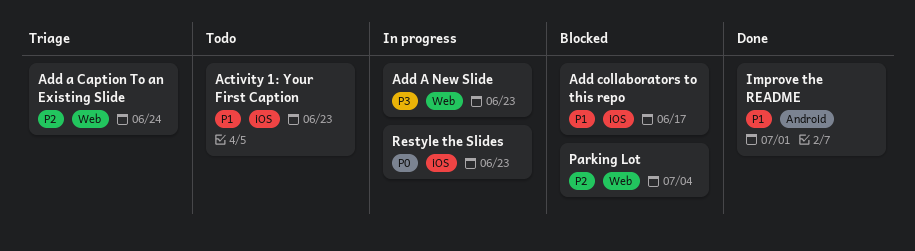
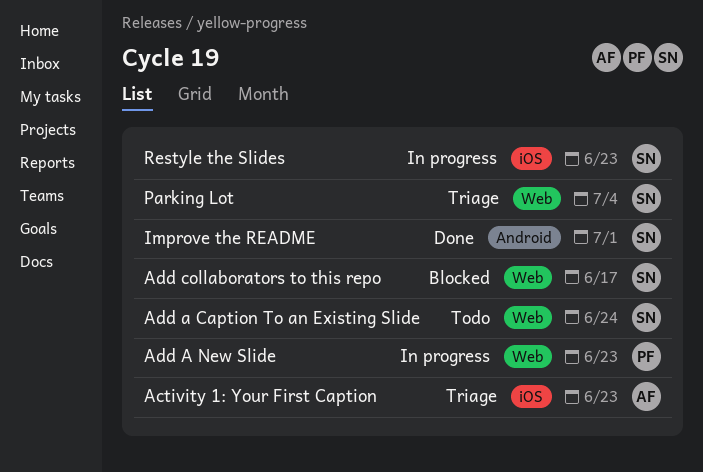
Activity 1: Your First Caption, status: Todo -> Triage
Add a Caption To an Existing Slide, status: Triage -> Todo
Add collaborators to this repo, label: iOS -> Web
Parking Lot, status: Blocked -> Triage

